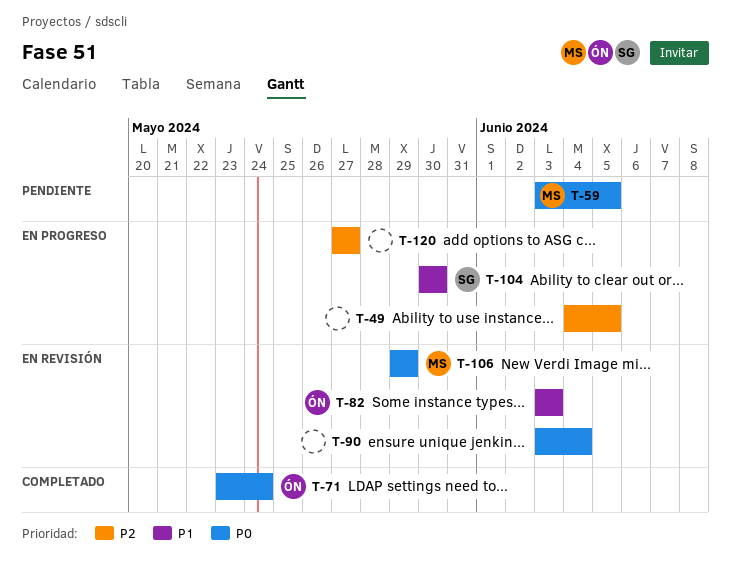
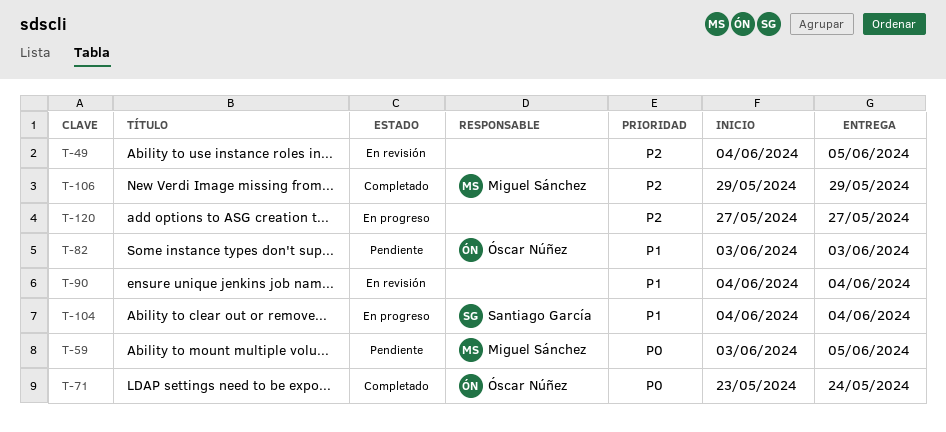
T-49, status: En progreso -> En revisión
T-82, status: En revisión -> Pendiente
T-90, priority: P0 -> P1
T-90, start: Jun 3 -> Jun 4
T-104, start: May 30 -> Jun 4
T-104, due: May 30 -> Jun 4
T-106, status: En revisión -> Completado
T-106, priority: P0 -> P2

